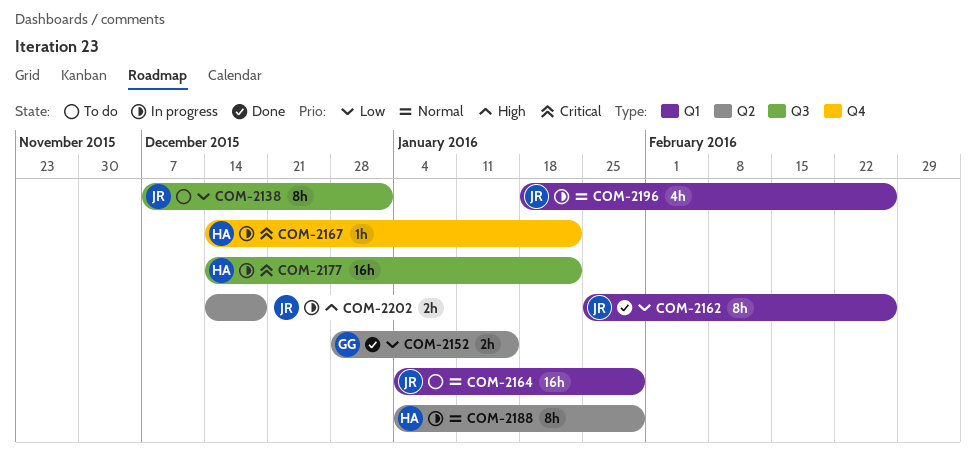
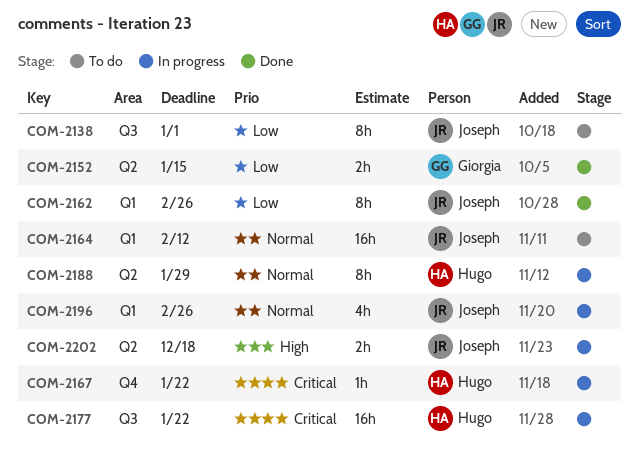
COM-2164, due: Jan 29 -> Feb 12

